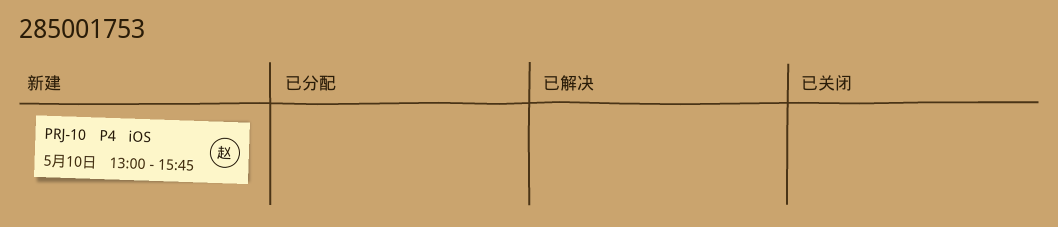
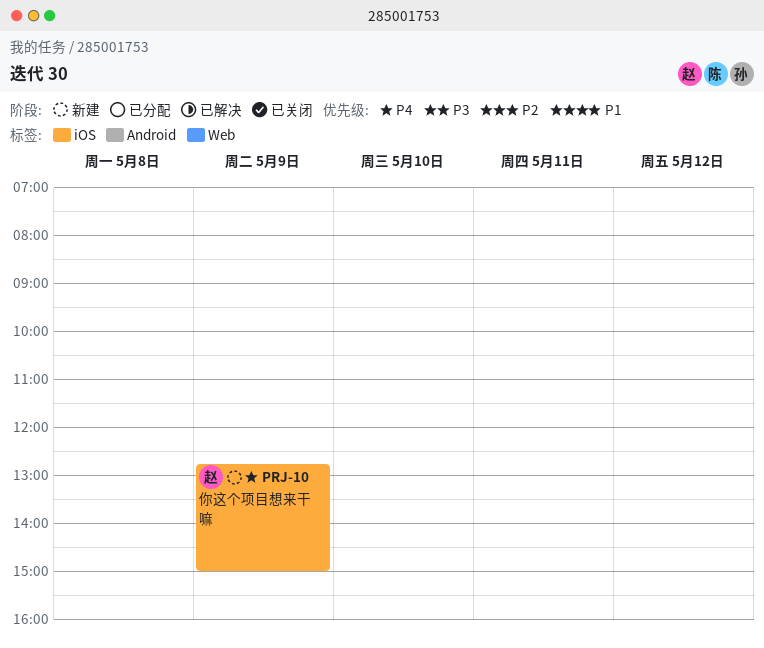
PRJ-10, day: May 10 -> May 9
PRJ-10, begins: 13:00 -> 12:45
PRJ-10, ends: 15:45 -> 15:00

